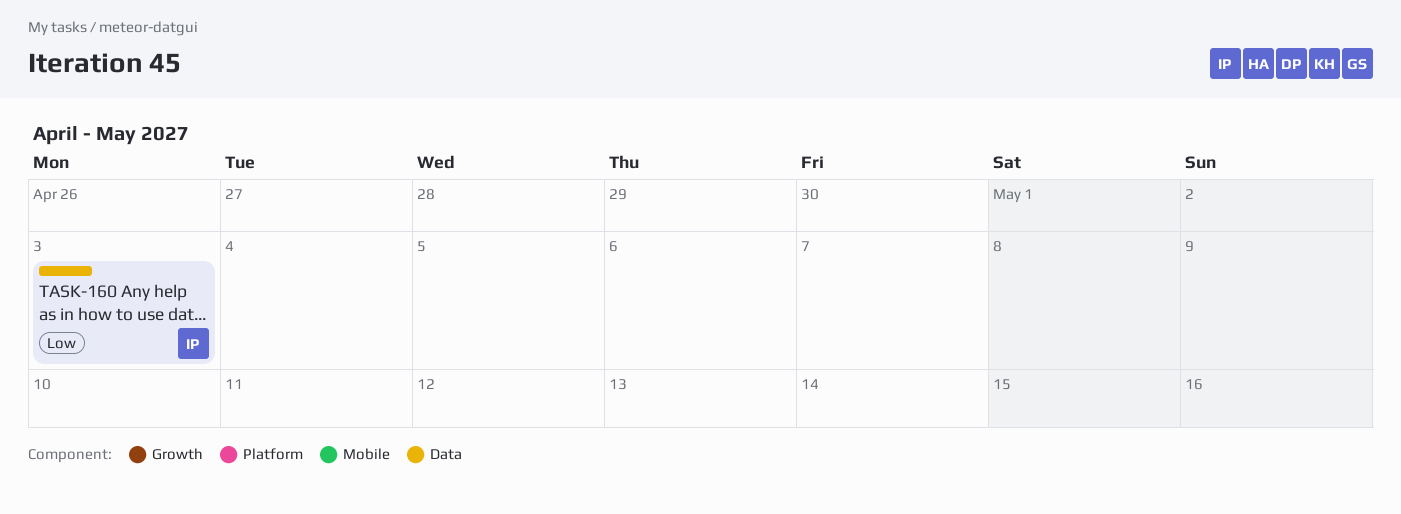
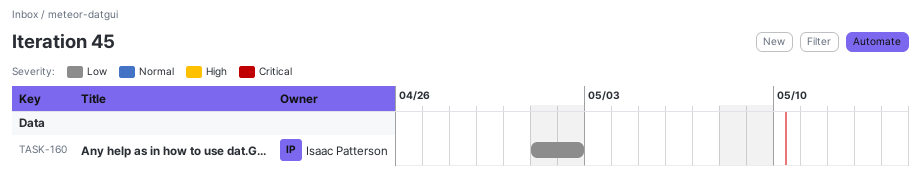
TASK-160, due: May 3 -> May 2

